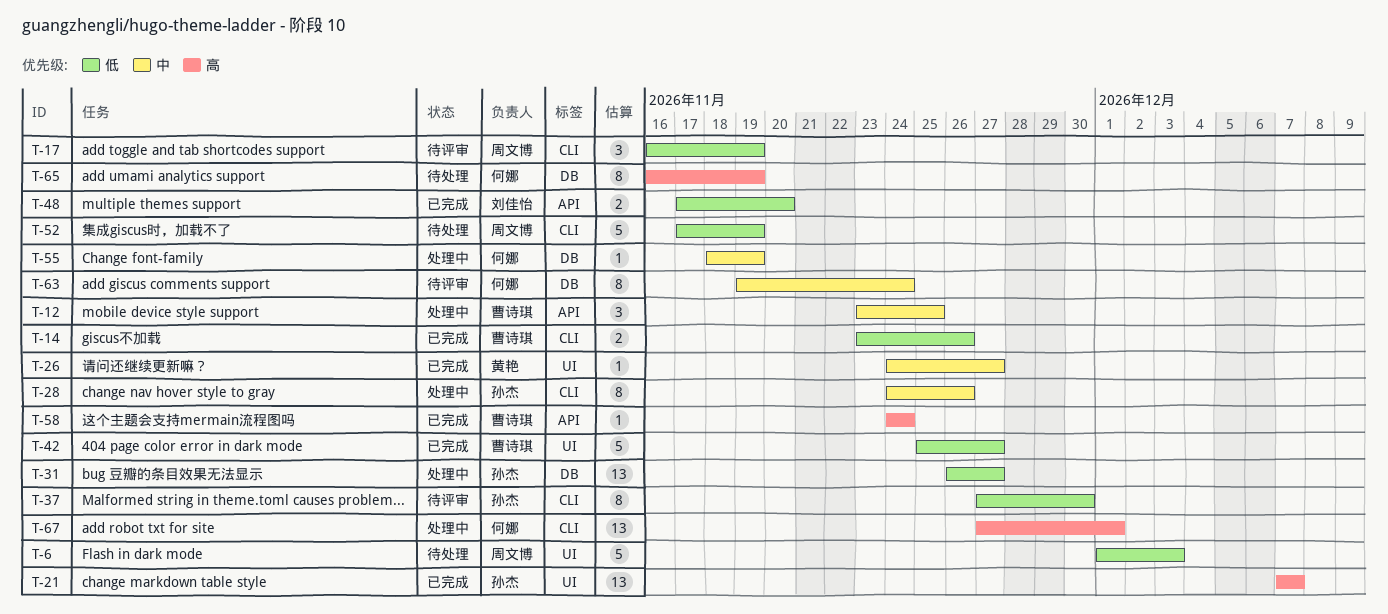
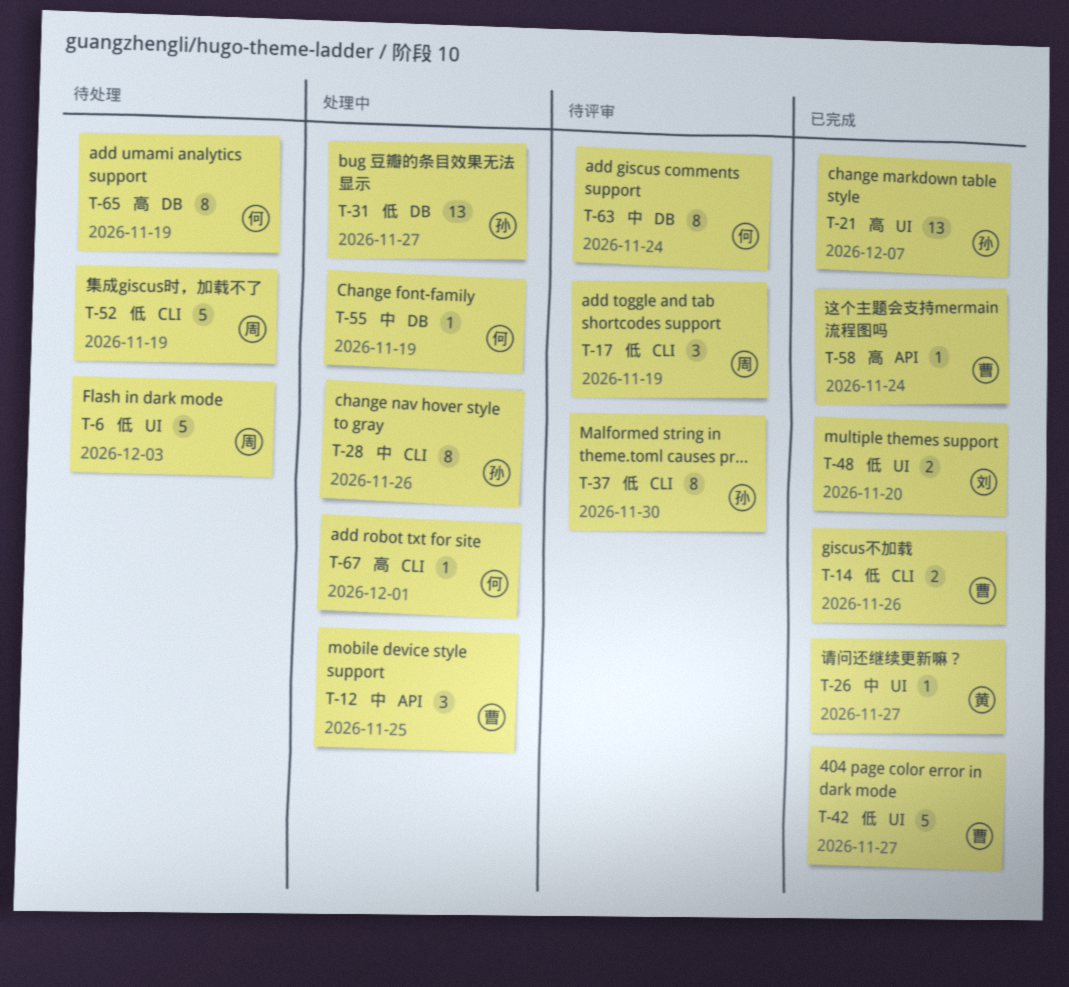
T-48, label: API -> UI
T-67, estimate: 13 -> 1

